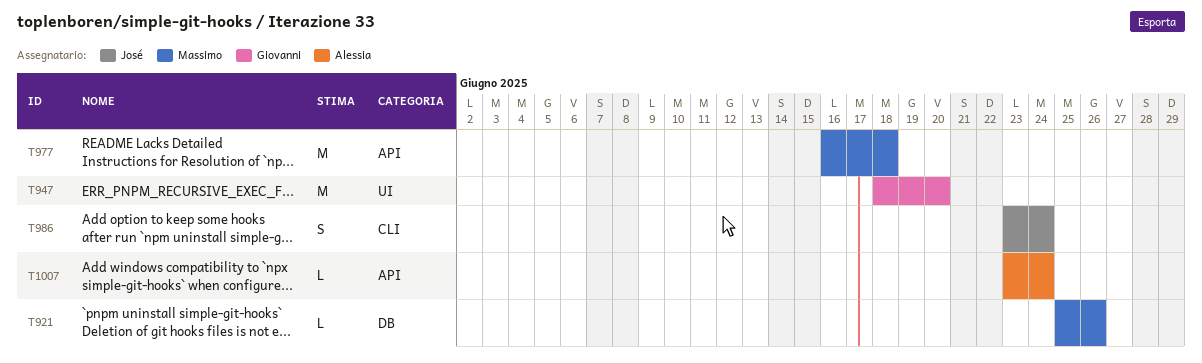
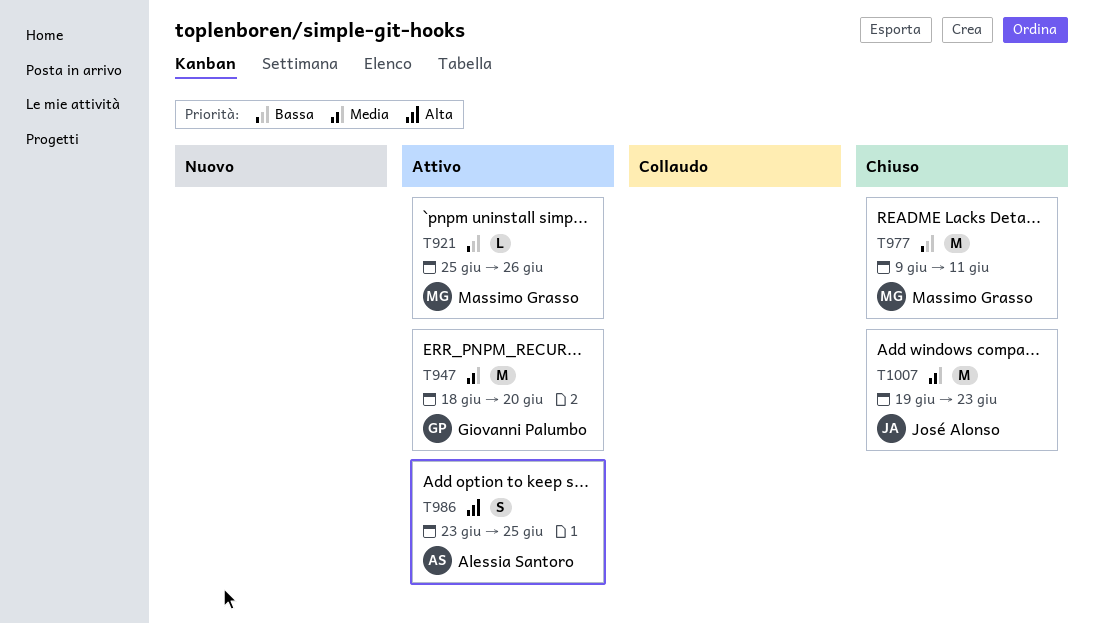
T977, start: Jun 16 -> Jun 9
T977, due: Jun 18 -> Jun 11
T986, owner: José Alonso -> Alessia Santoro
T986, due: Jun 24 -> Jun 25
T1007, owner: Alessia Santoro -> José Alonso
T1007, estimate: L -> M
T1007, start: Jun 23 -> Jun 19
T1007, due: Jun 24 -> Jun 23

